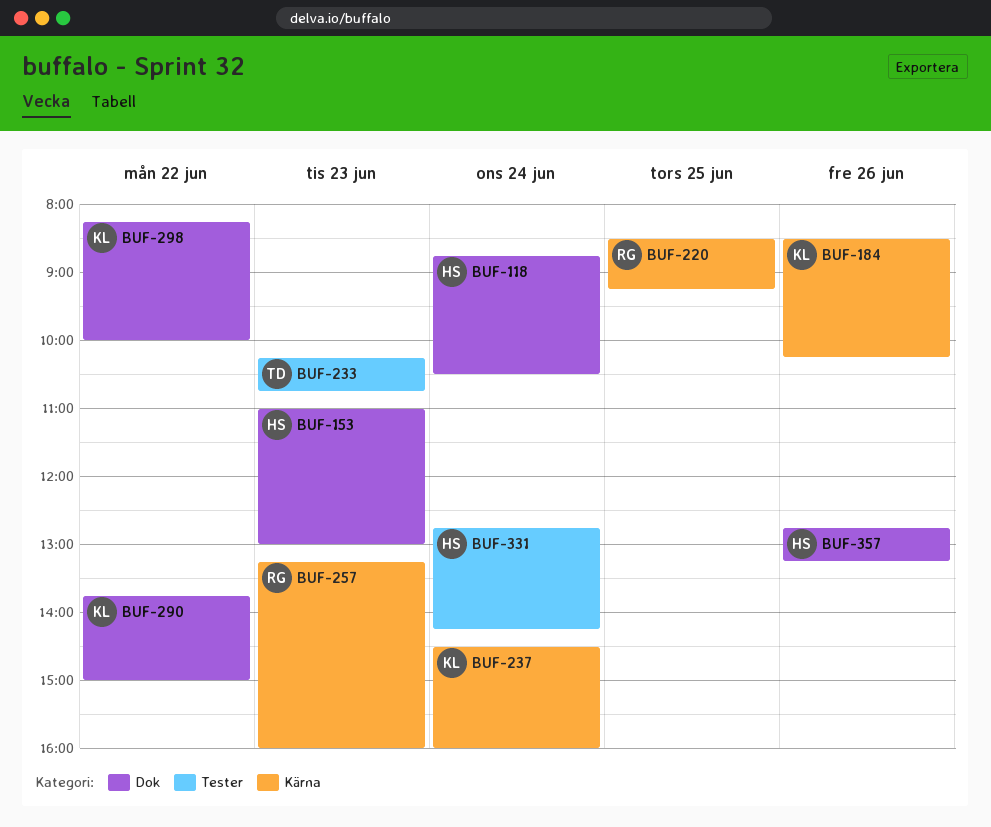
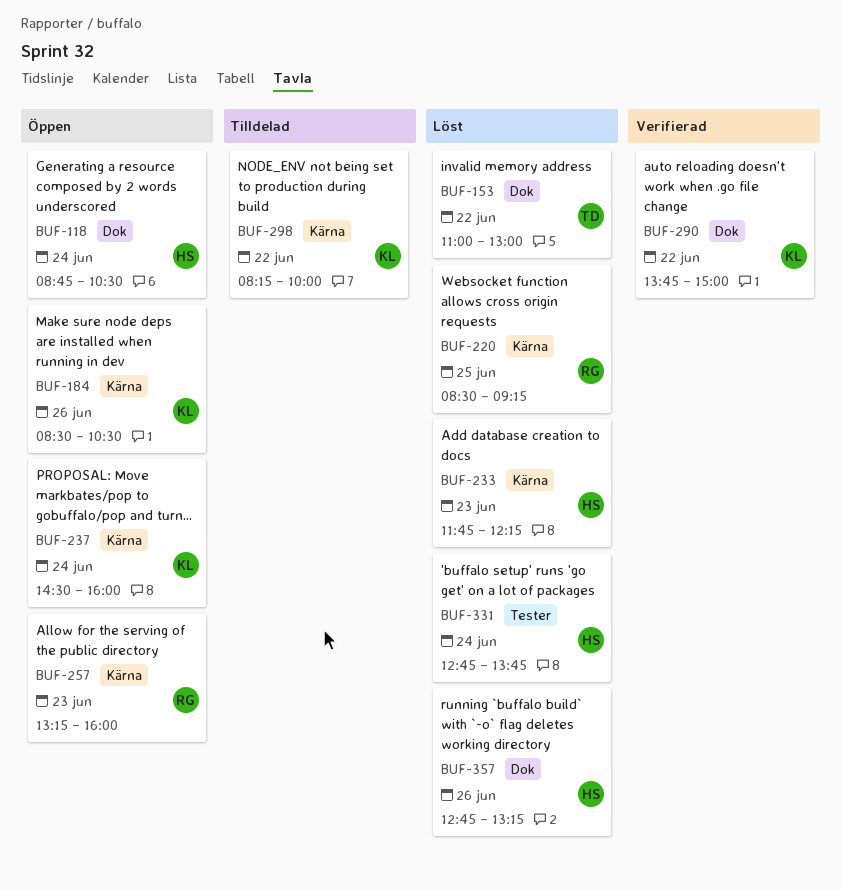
BUF-153, owner: HS -> TD
BUF-153, day: Jun 23 -> Jun 22
BUF-184, ends: 10:15 -> 10:30
BUF-233, owner: TD -> HS
BUF-233, label: Tester -> Kärna
BUF-233, begins: 10:15 -> 11:45
BUF-233, ends: 10:45 -> 12:15
BUF-298, label: Dok -> Kärna
BUF-331, ends: 14:15 -> 13:45

